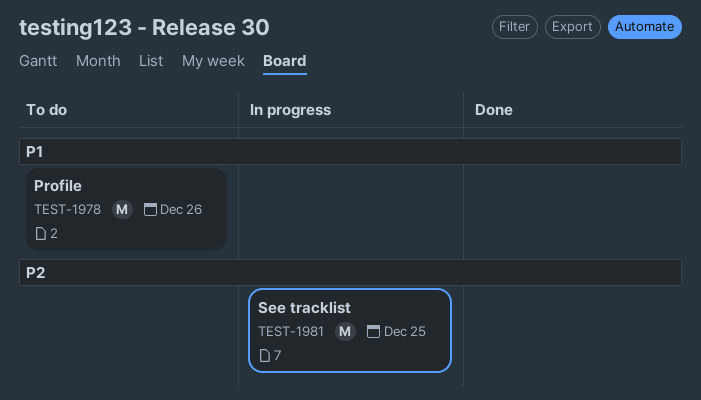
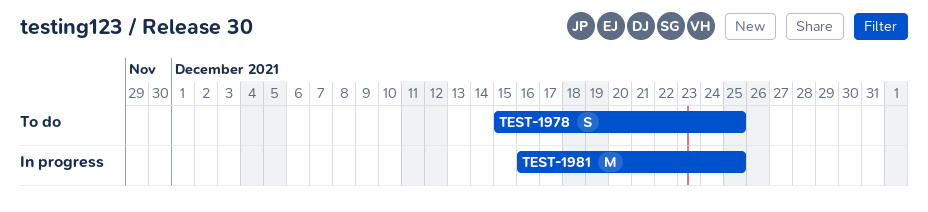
TEST-1978, estimate: M -> S
TEST-1978, due: Dec 26 -> Dec 25

